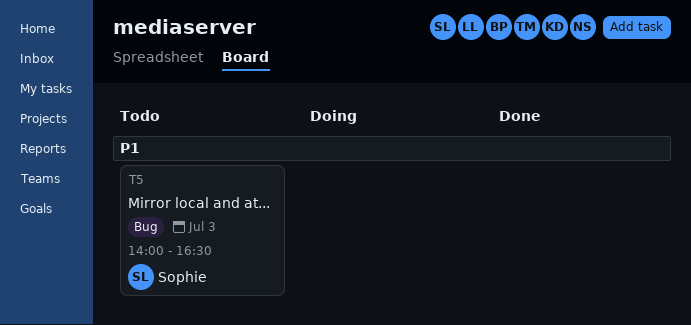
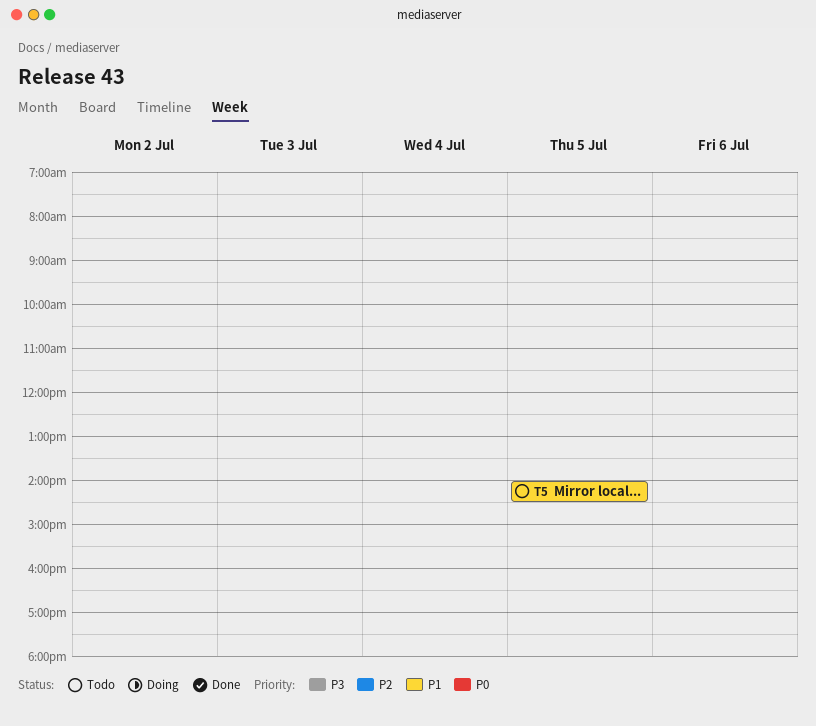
T5, day: Jul 3 -> Jul 5
T5, ends: 16:30 -> 14:30

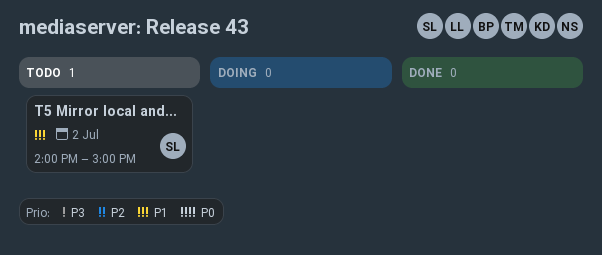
T5, day: Jul 5 -> Jul 2
T5, ends: 14:30 -> 15:00

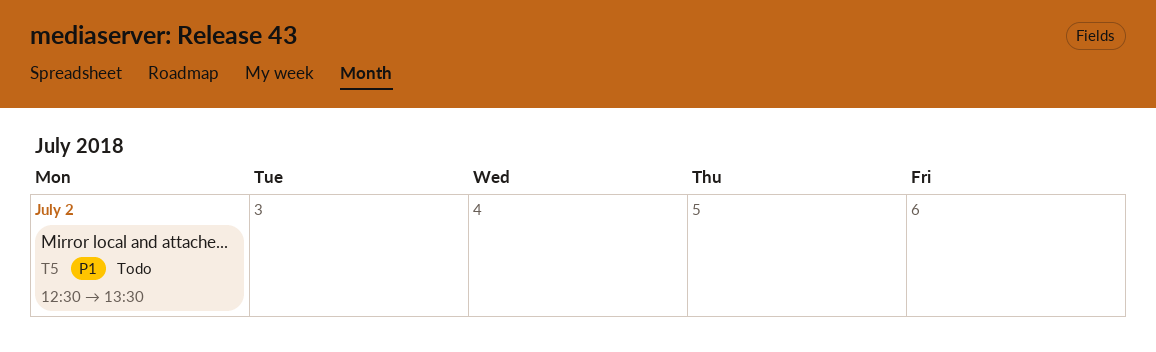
T5, begins: 14:00 -> 12:30
T5, ends: 15:00 -> 13:30

